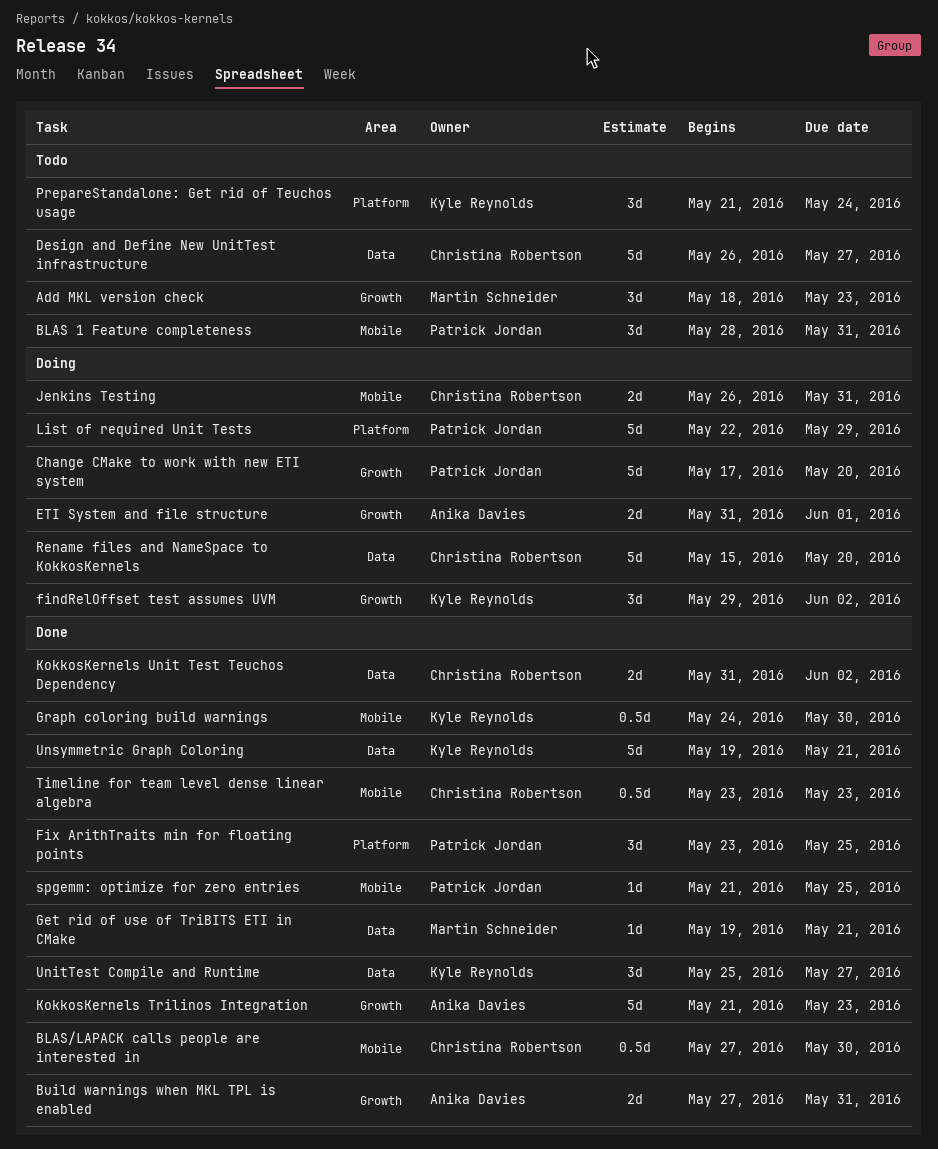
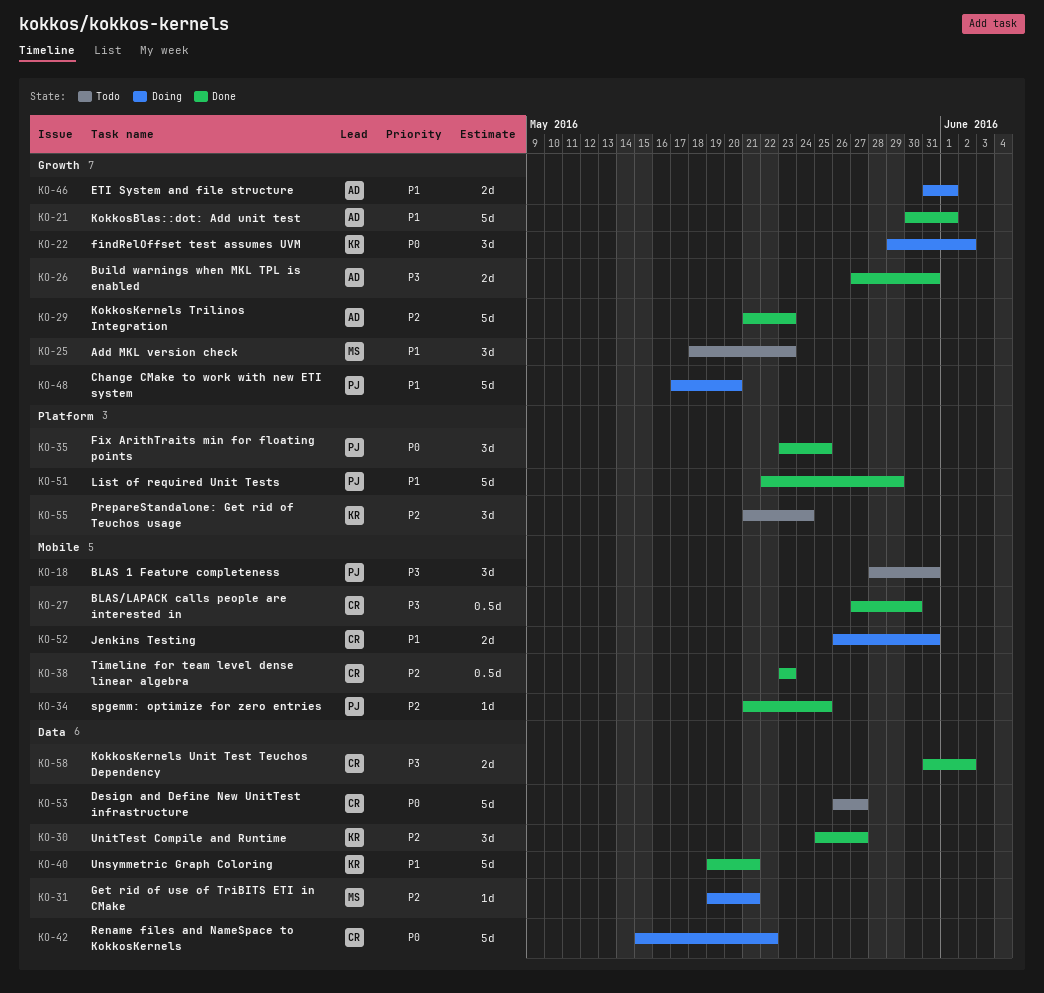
Get rid of use of TriBITS ETI in CMake, status: Done -> Doing
Graph coloring build warnings: present -> none
KokkosBlas::dot: Add unit test: none -> present
List of required Unit Tests, status: Doing -> Done
Rename files and NameSpace to KokkosKernels, due: May 20 -> May 22

